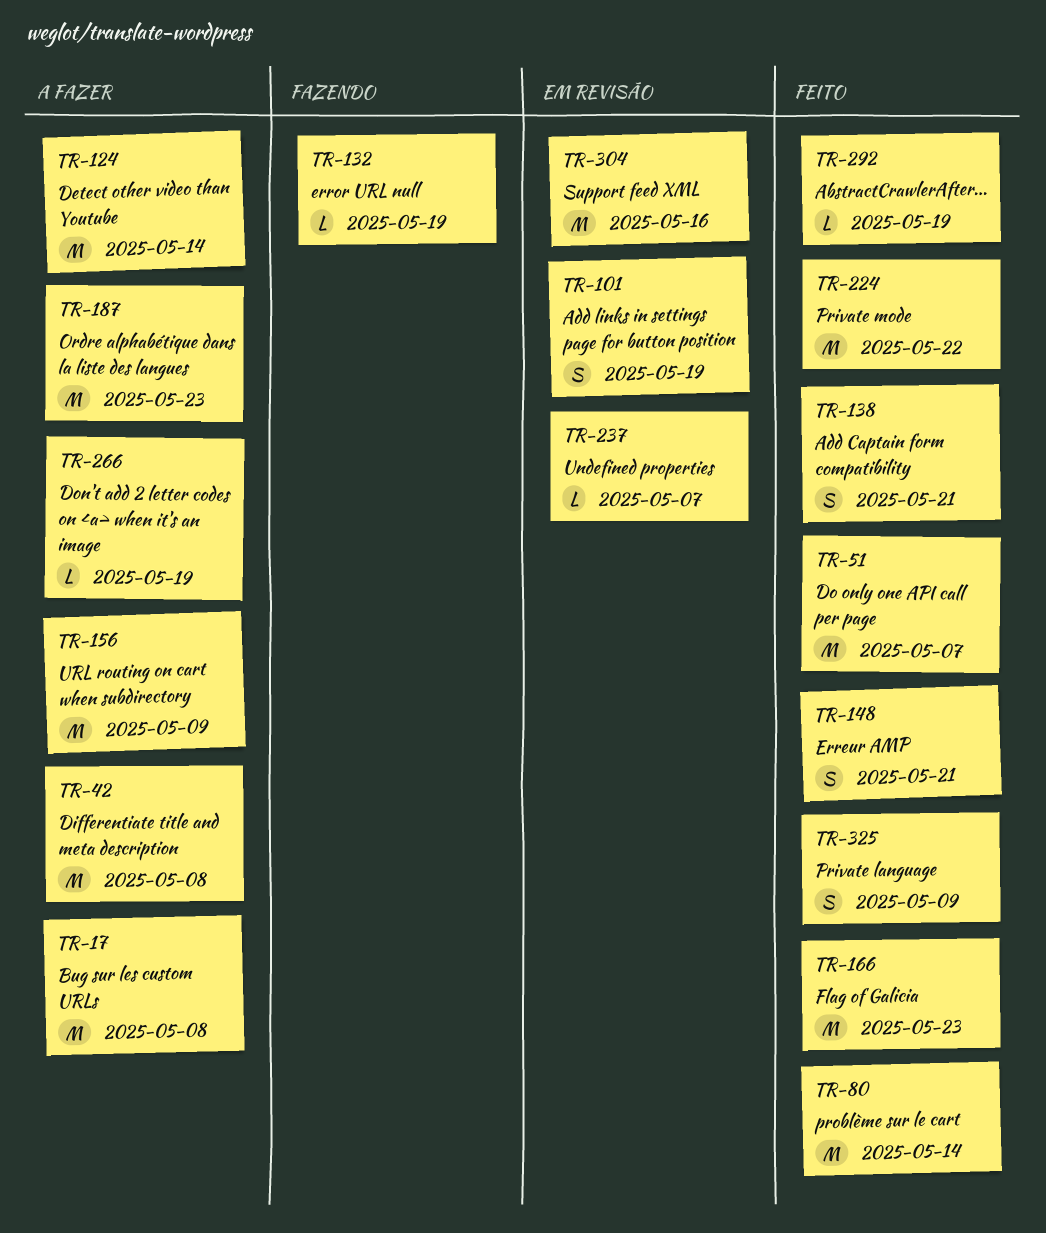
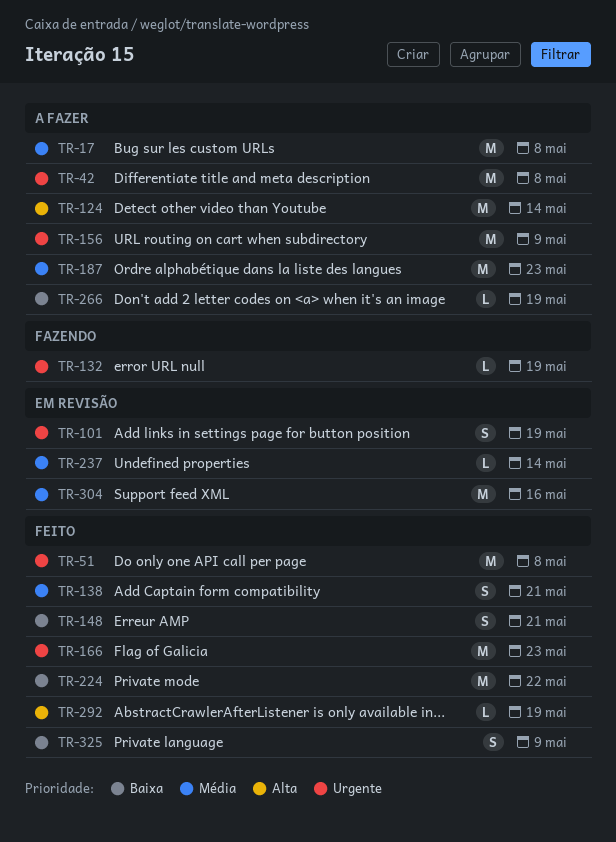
TR-51, due: May 7 -> May 8
TR-80: present -> none
TR-237, due: May 7 -> May 14

